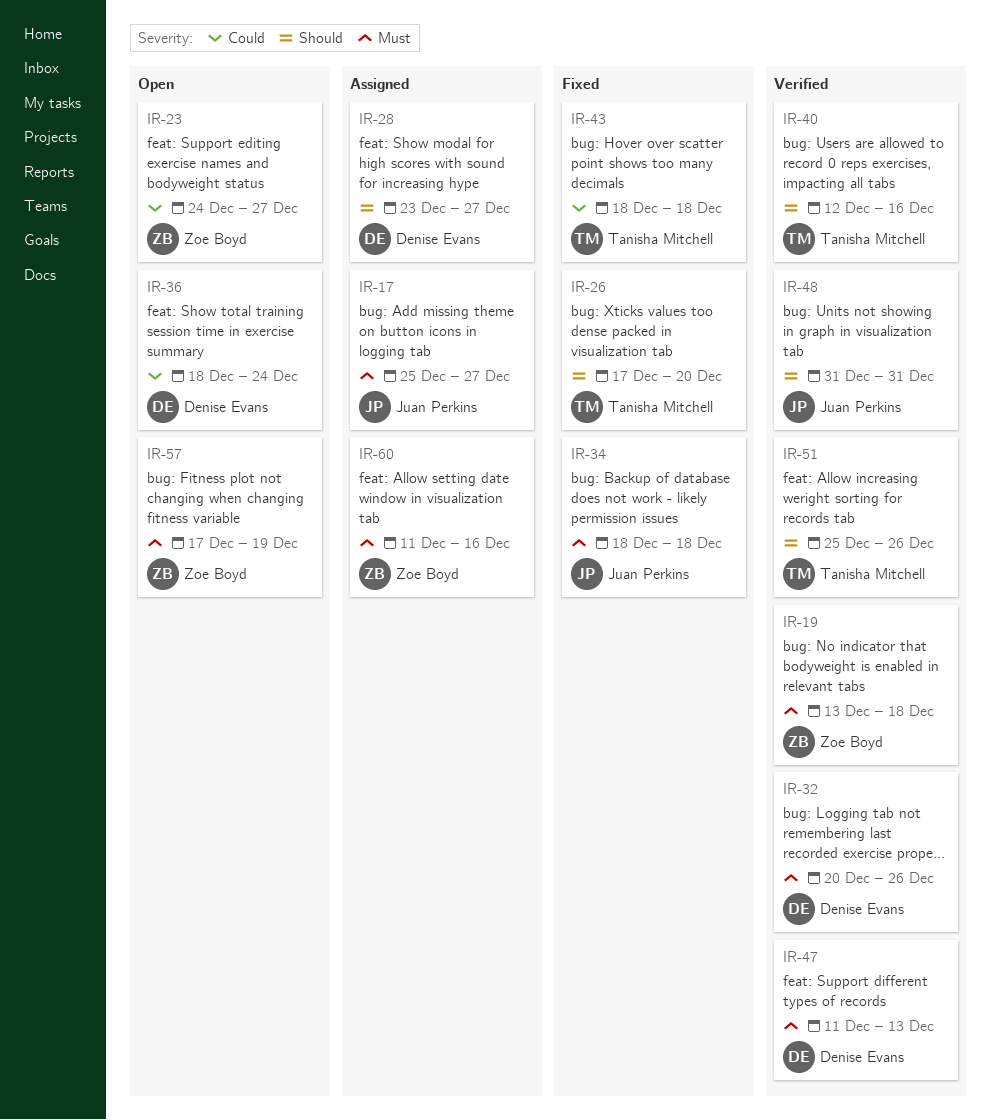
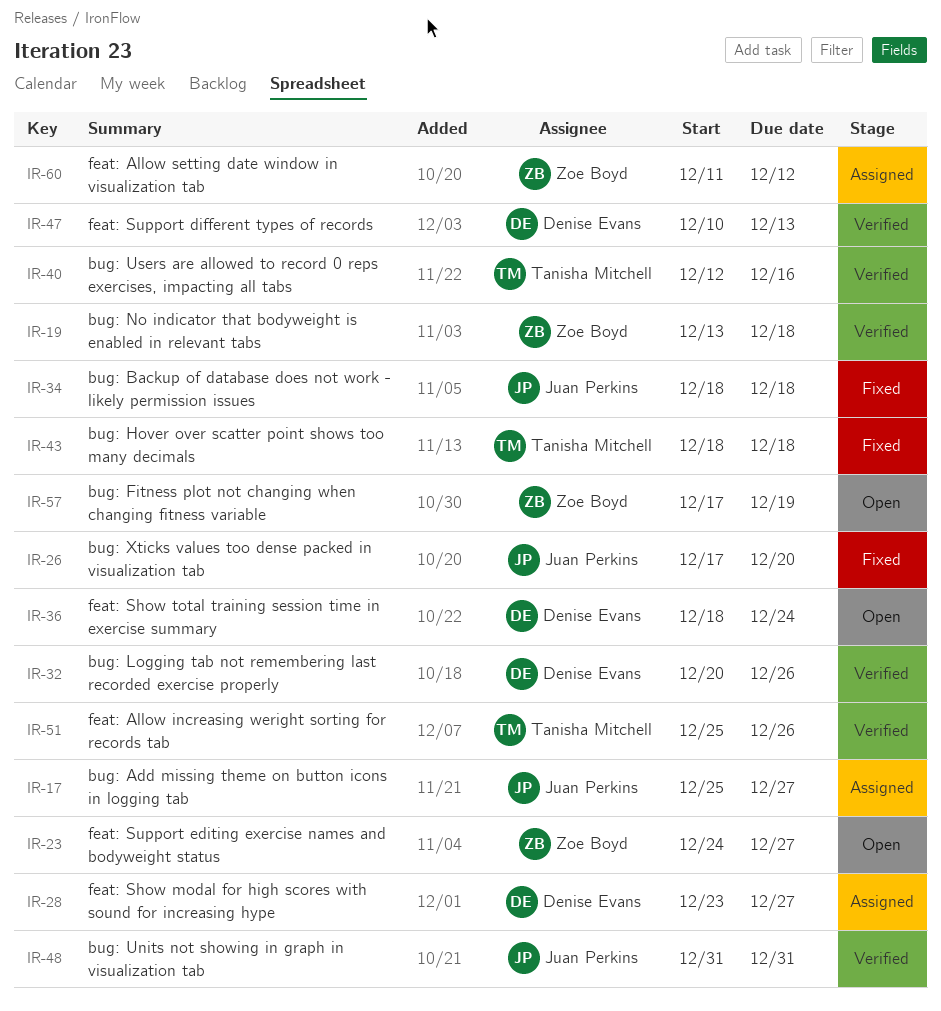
IR-26, owner: Tanisha Mitchell -> Juan Perkins
IR-47, start: Dec 11 -> Dec 10
IR-60, due: Dec 16 -> Dec 12

